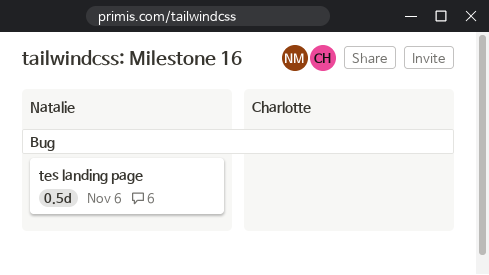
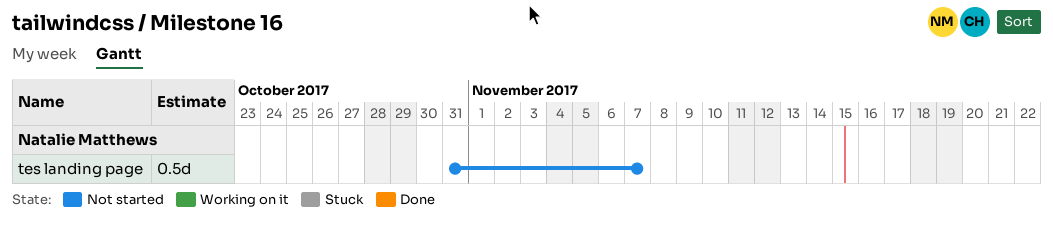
tes landing page, due: Nov 6 -> Nov 7

